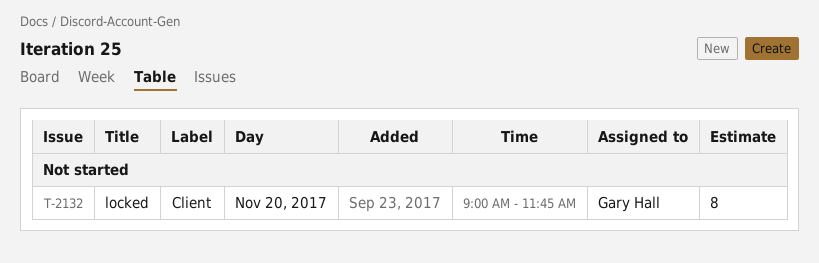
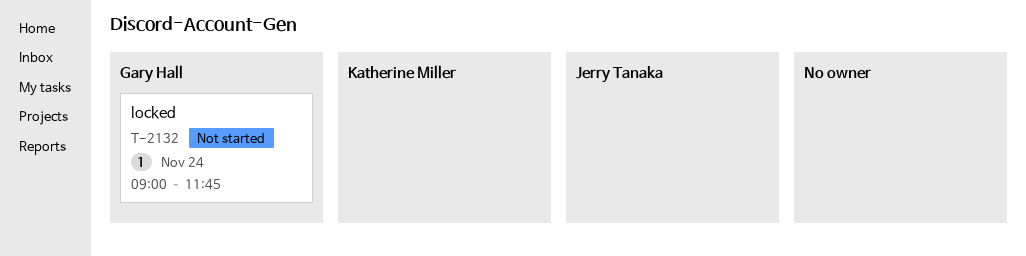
T-2132, estimate: 8 -> 1
T-2132, day: Nov 20 -> Nov 24

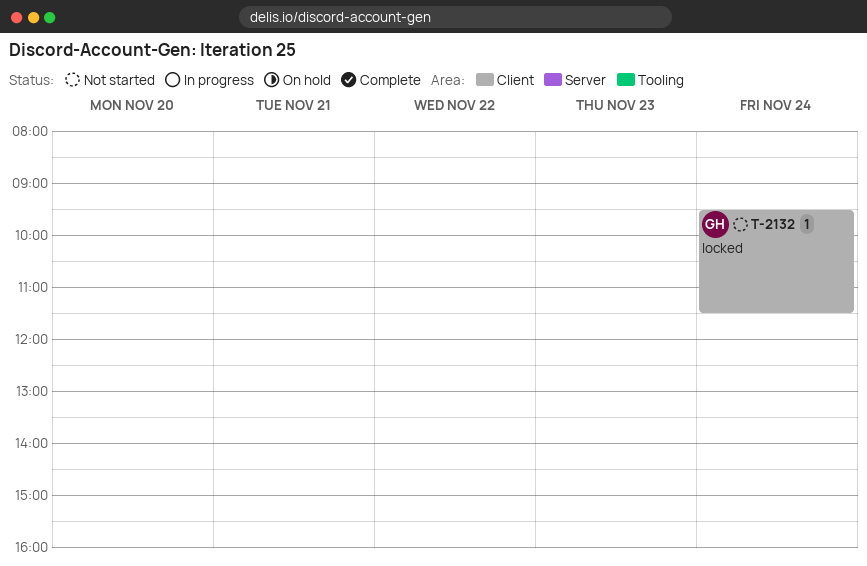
T-2132, begins: 09:00 -> 09:30
T-2132, ends: 11:45 -> 11:30

